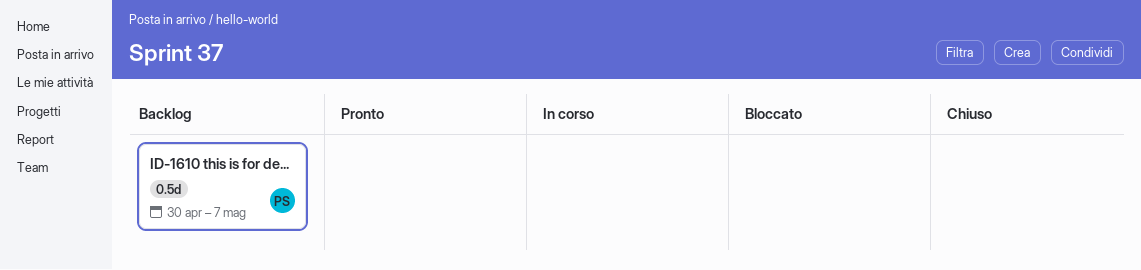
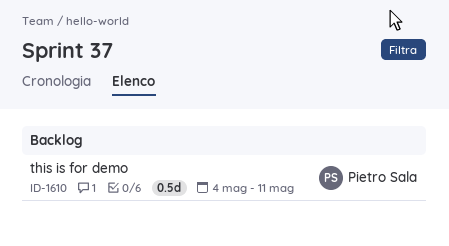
ID-1610, start: Apr 30 -> May 4
ID-1610, due: May 7 -> May 11

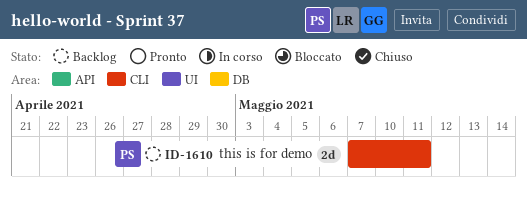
ID-1610, estimate: 0.5d -> 2d
ID-1610, start: May 4 -> May 7

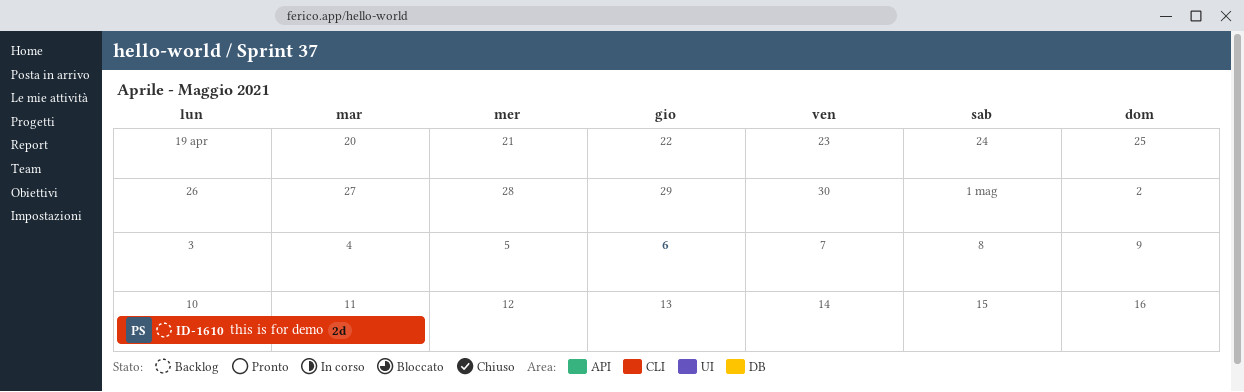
ID-1610, start: May 7 -> May 10

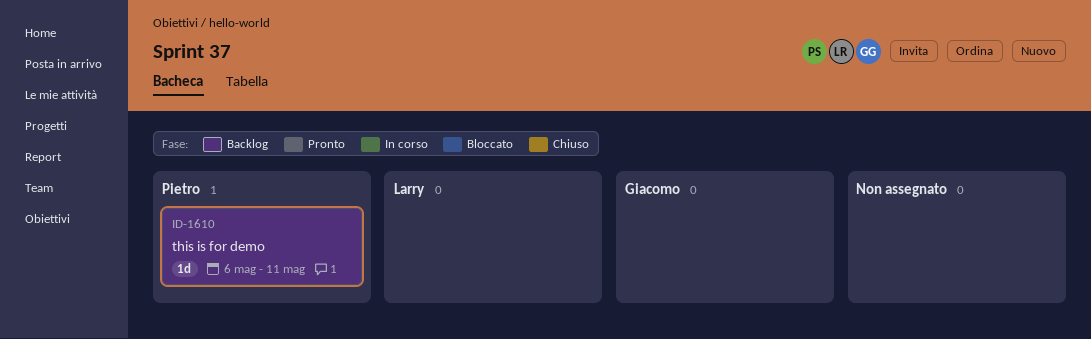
ID-1610, estimate: 2d -> 1d
ID-1610, start: May 10 -> May 6

